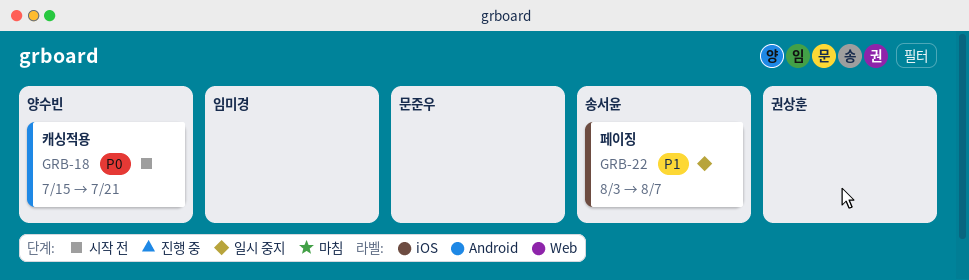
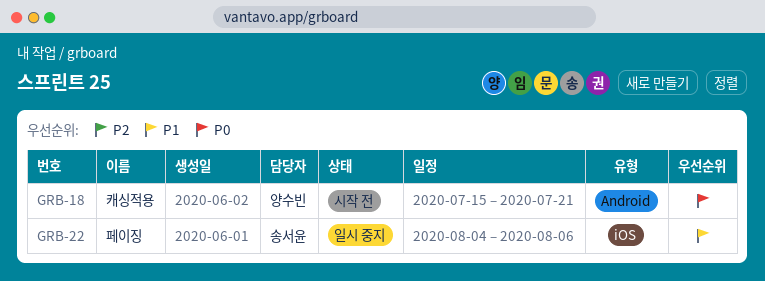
GRB-22, start: Aug 3 -> Aug 4
GRB-22, due: Aug 7 -> Aug 6

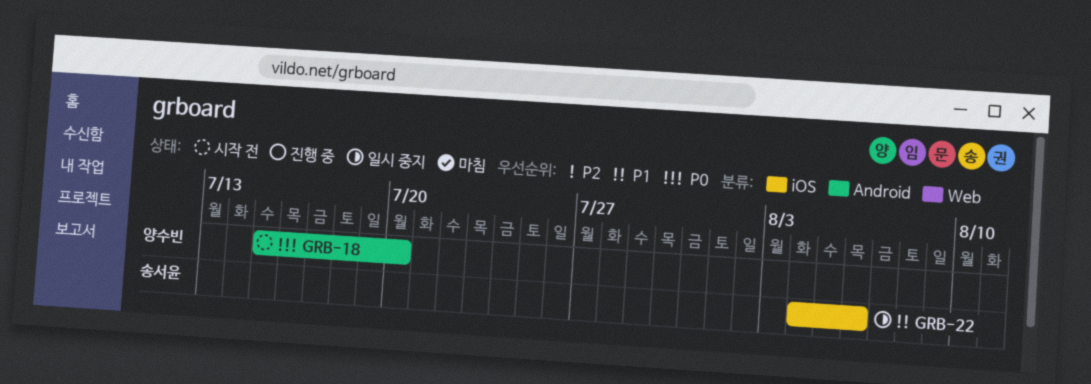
GRB-18, due: Jul 21 -> Jul 20

